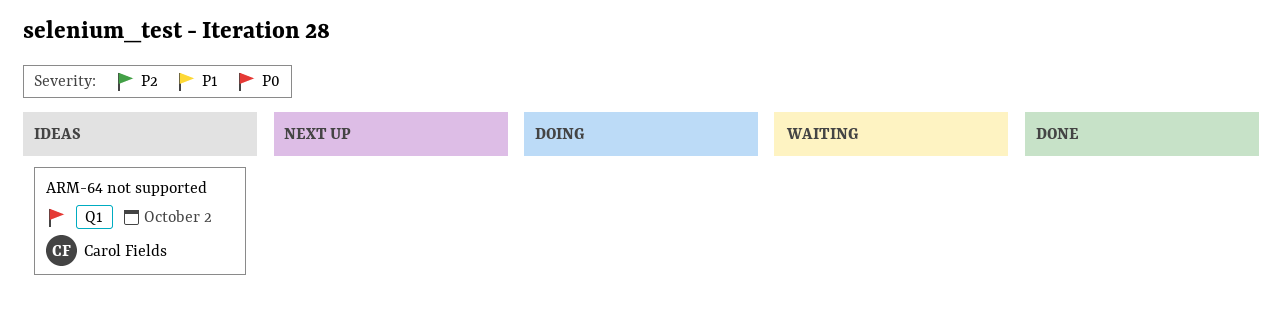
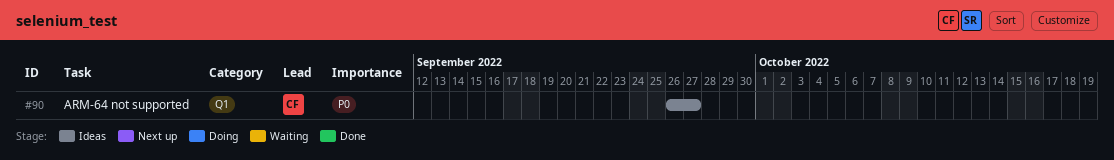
ARM-64 not supported, due: Oct 2 -> Sep 27

